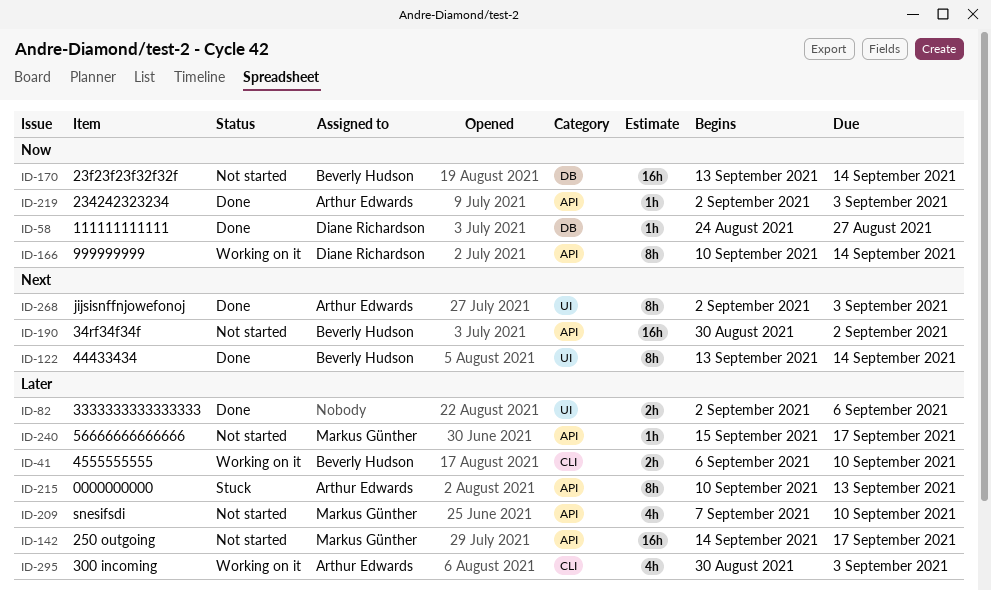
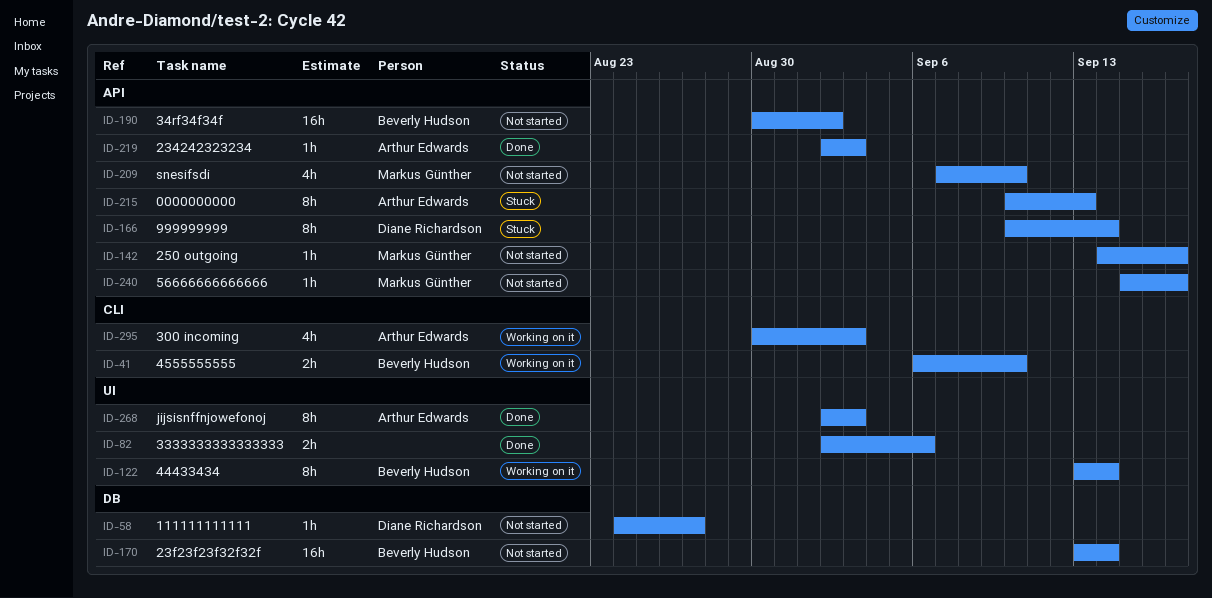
ID-58, status: Done -> Not started
ID-122, status: Done -> Working on it
ID-142, estimate: 16h -> 1h
ID-166, status: Working on it -> Stuck

